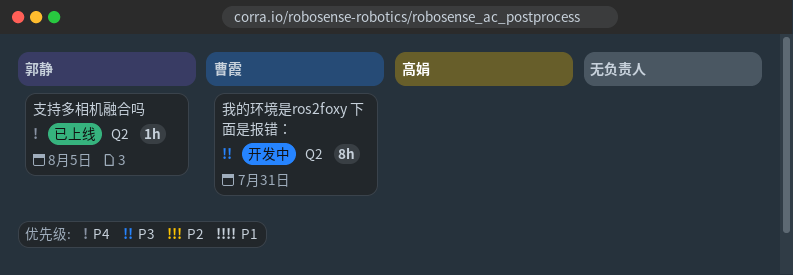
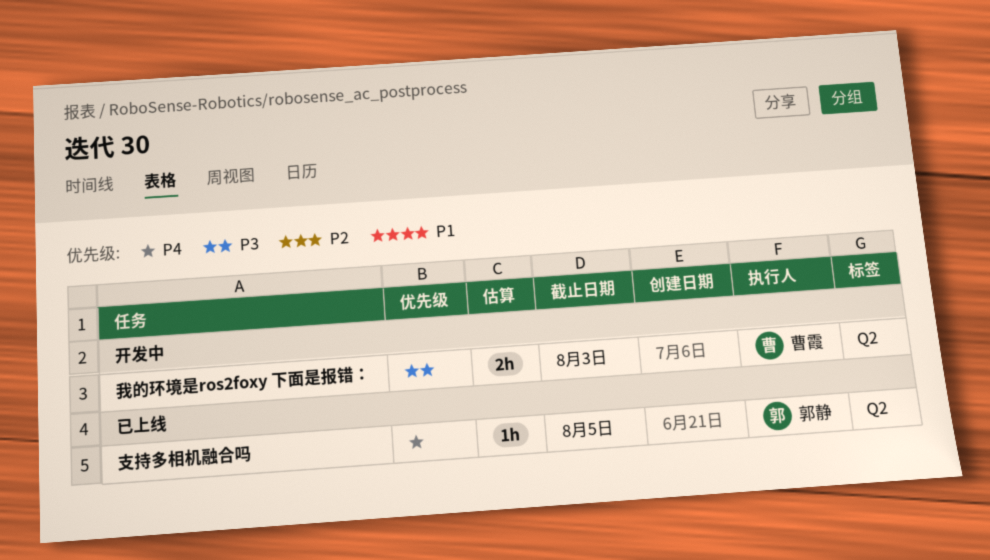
我的环境是ros2foxy 下面是报错：, estimate: 8h -> 2h
我的环境是ros2foxy 下面是报错：, due: Jul 31 -> Aug 3

